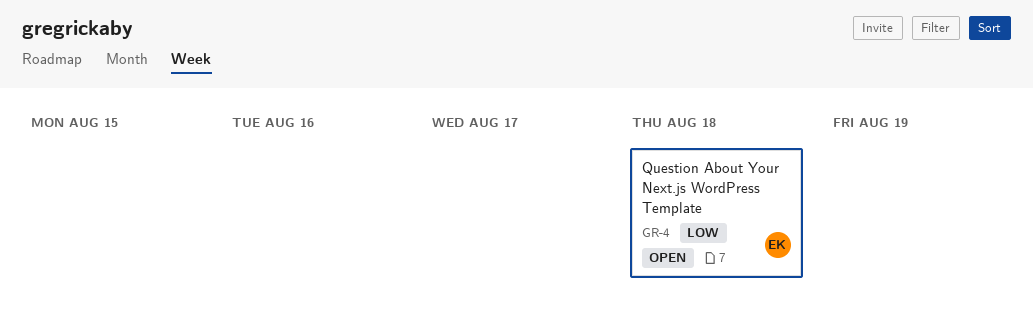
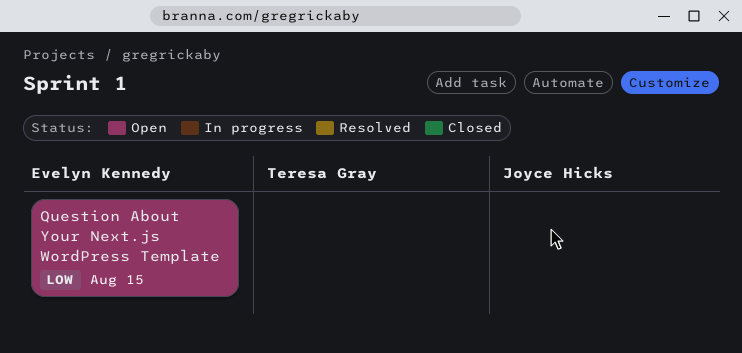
Question About Your Next.js WordPress Template, due: Aug 18 -> Aug 15

